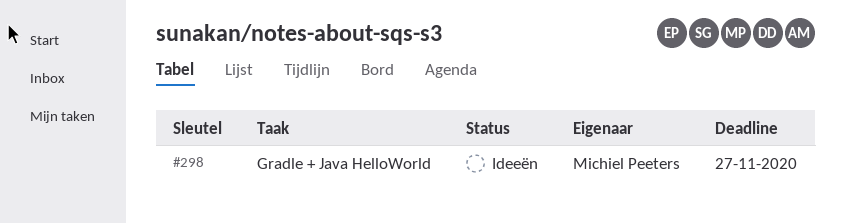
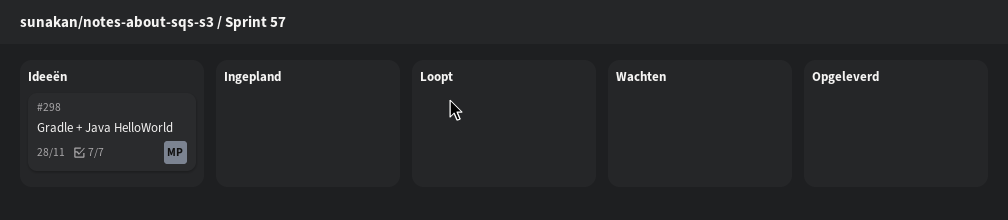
#298, due: Nov 27 -> Nov 28

